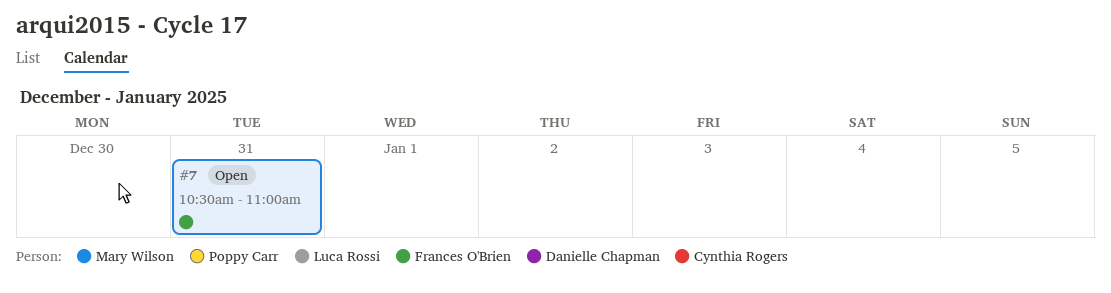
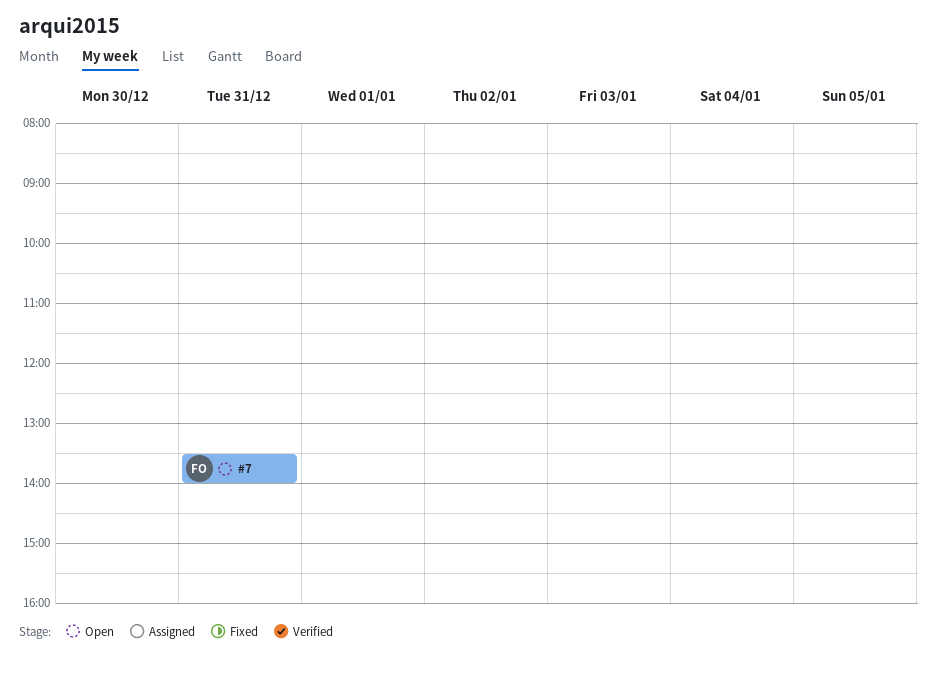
#7, begins: 10:30 -> 13:30
#7, ends: 11:00 -> 14:00

